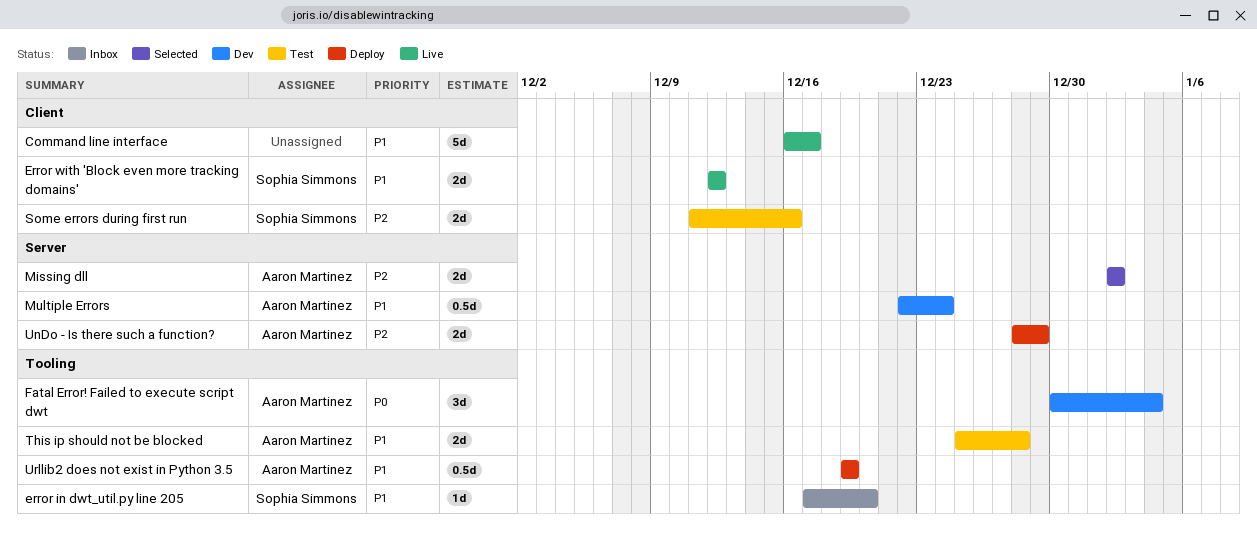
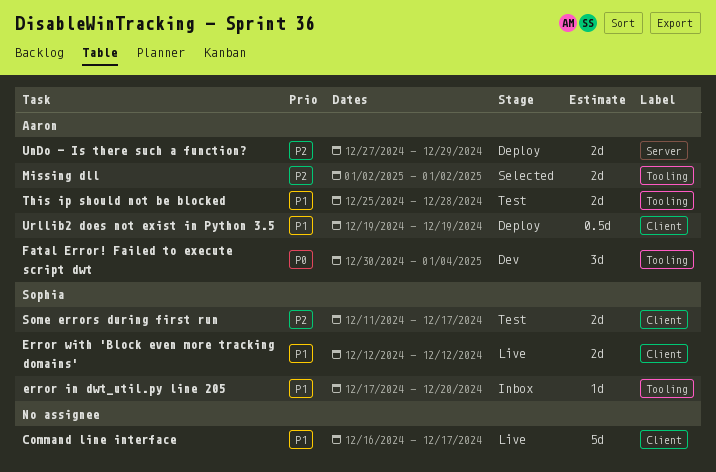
Missing dll, label: Server -> Tooling
Multiple Errors: present -> none
Some errors during first run, due: Dec 16 -> Dec 17
UnDo - Is there such a function?, start: Dec 28 -> Dec 27
Urllib2 does not exist in Python 3.5, label: Tooling -> Client

